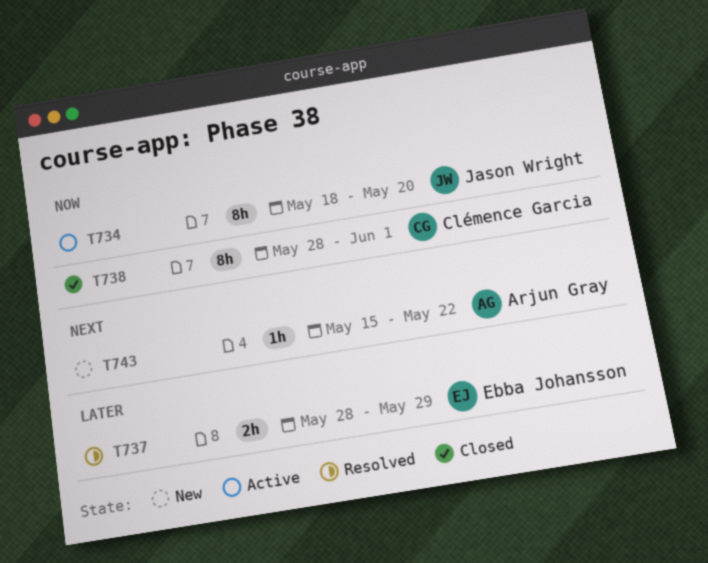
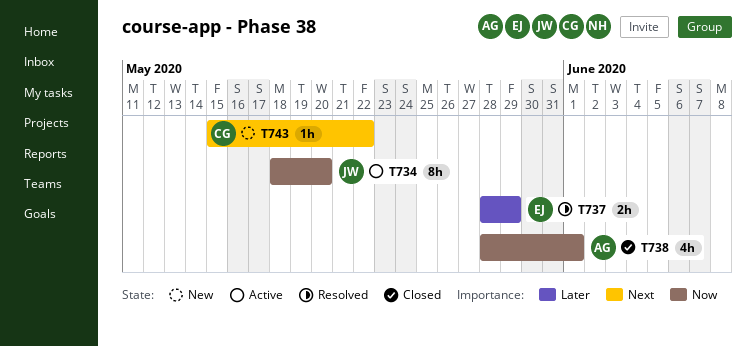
T738, owner: Clémence Garcia -> Arjun Gray
T738, estimate: 8h -> 4h
T743, owner: Arjun Gray -> Clémence Garcia

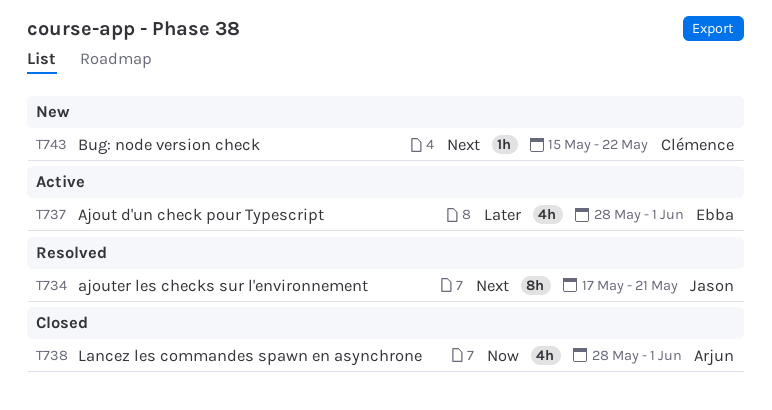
T734, status: Active -> Resolved
T734, priority: Now -> Next
T734, start: May 18 -> May 17
T734, due: May 20 -> May 21
T737, status: Resolved -> Active
T737, estimate: 2h -> 4h
T737, due: May 29 -> Jun 1

